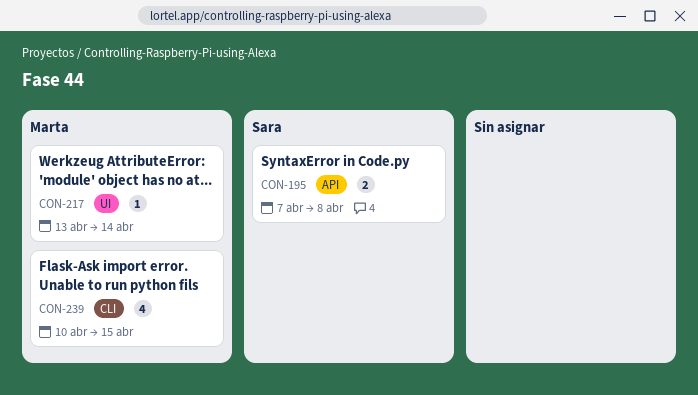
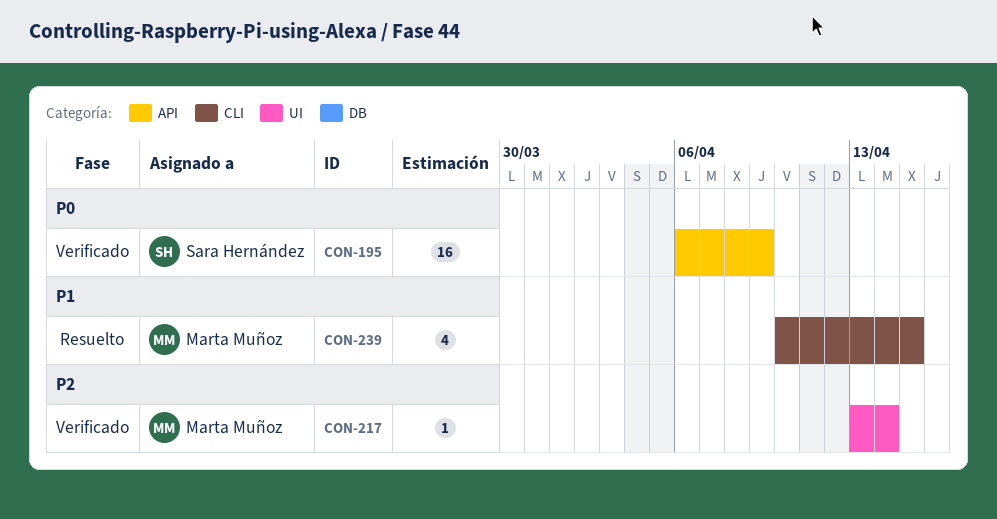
CON-195, estimate: 2 -> 16
CON-195, start: Apr 7 -> Apr 6
CON-195, due: Apr 8 -> Apr 9

